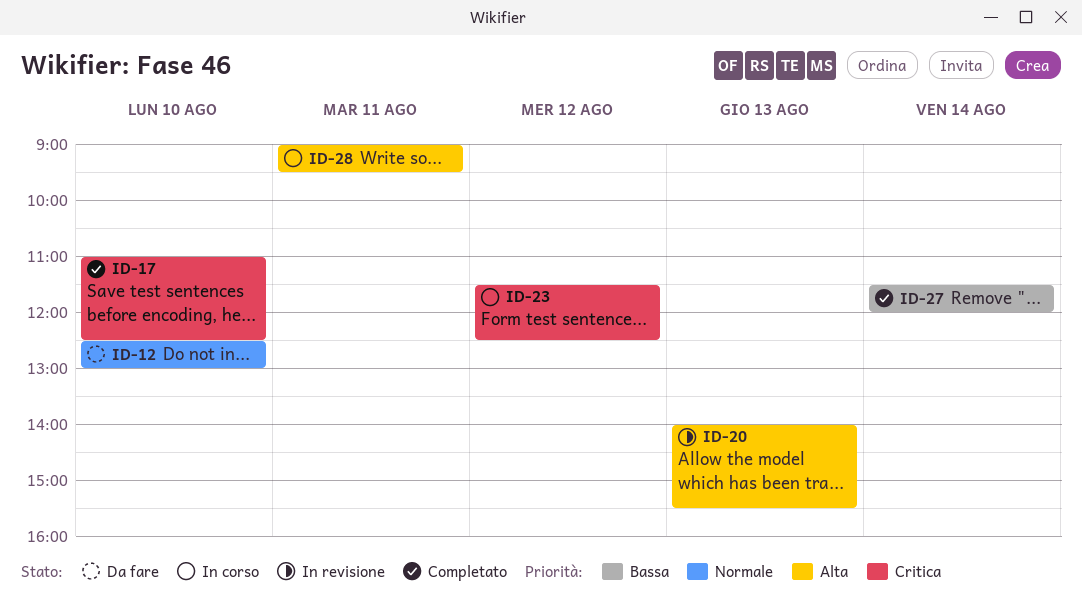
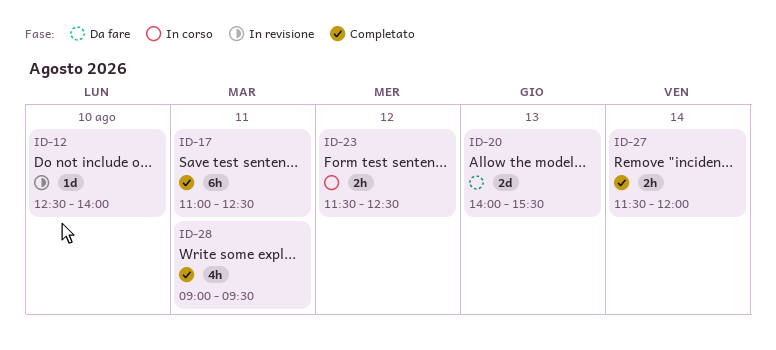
ID-12, status: Da fare -> In revisione
ID-12, ends: 13:00 -> 14:00
ID-17, day: Aug 10 -> Aug 11
ID-20, status: In revisione -> Da fare
ID-28, status: In corso -> Completato

